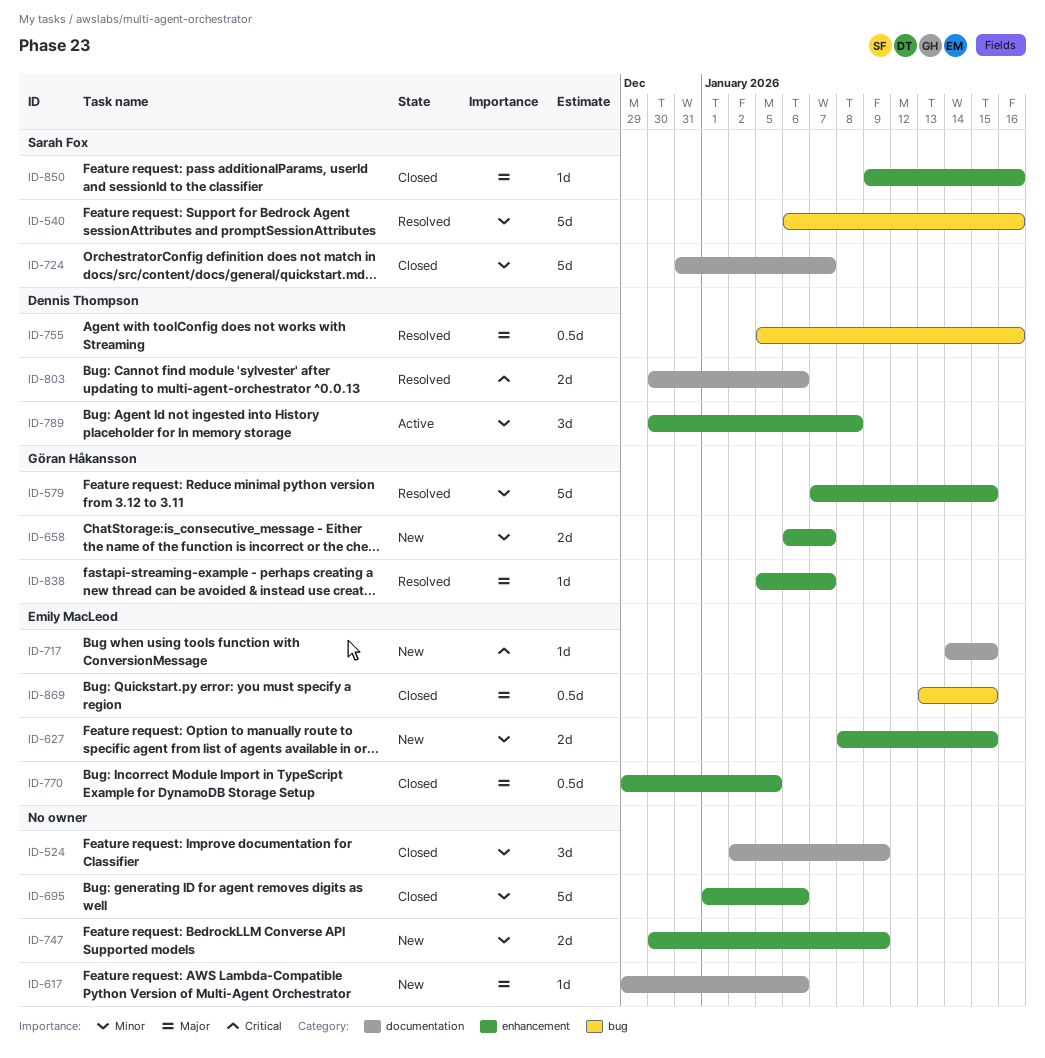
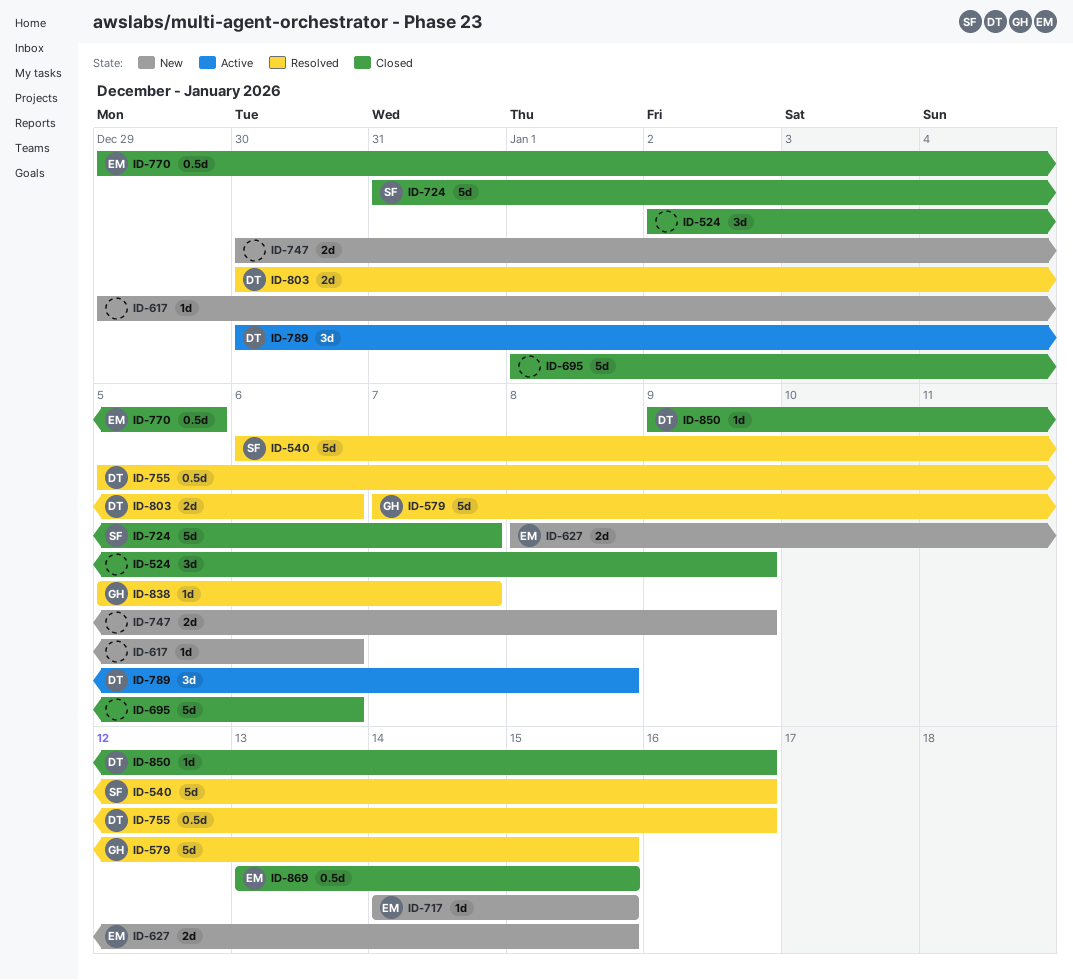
ID-658: present -> none
ID-850, owner: Sarah Fox -> Dennis Thompson

